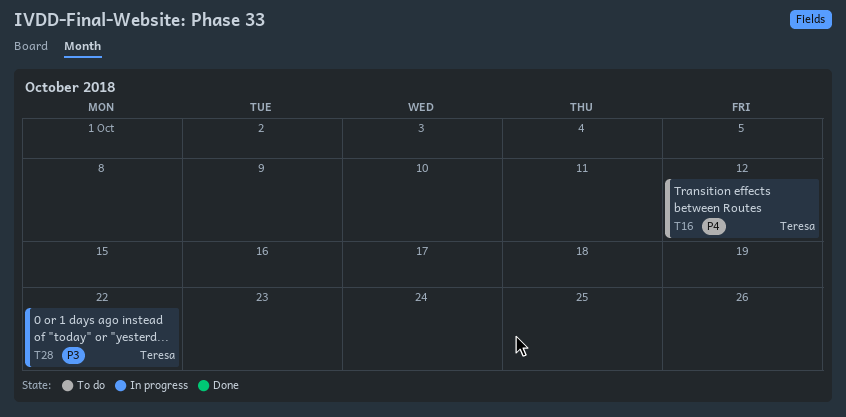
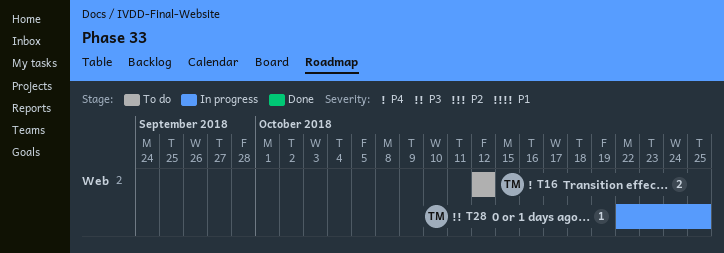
T28, due: Oct 22 -> Oct 25

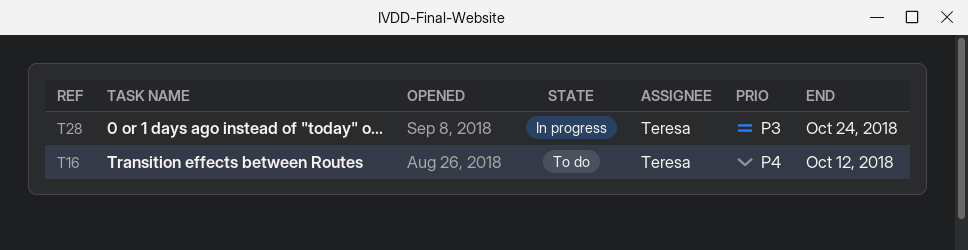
T28, due: Oct 25 -> Oct 24

